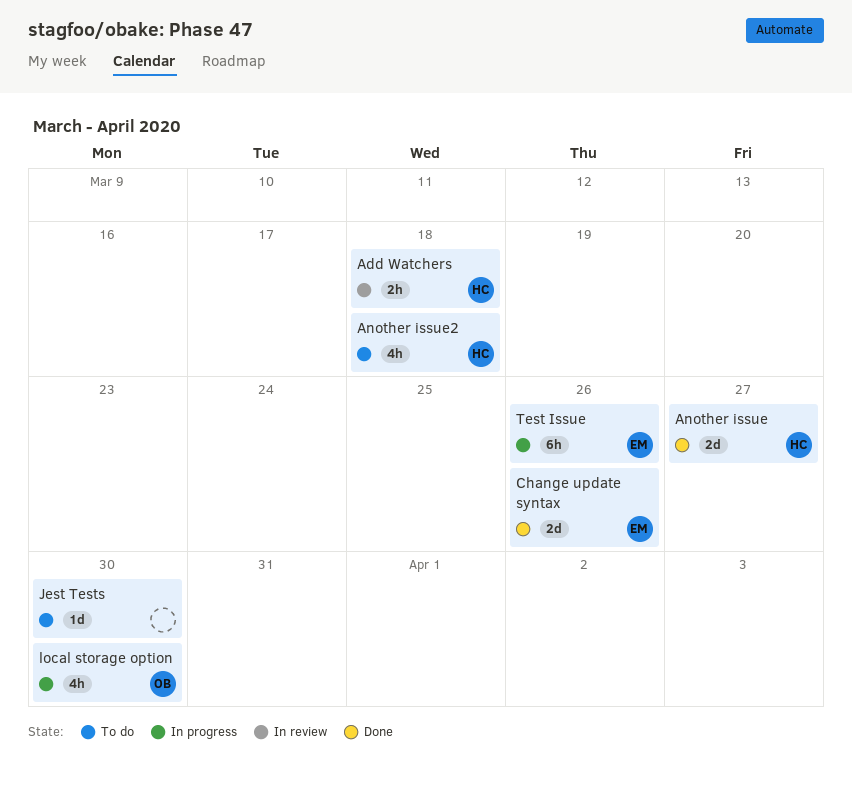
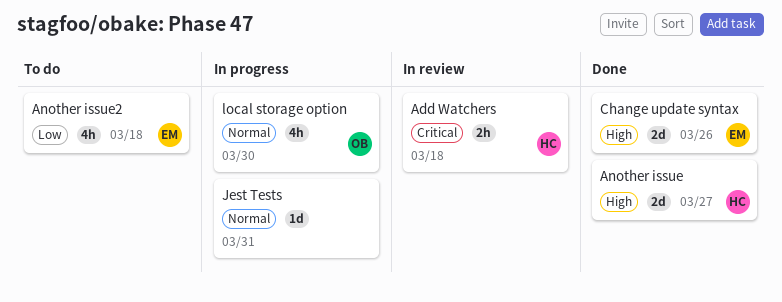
Another issue2, owner: HC -> EM
Jest Tests, status: To do -> In progress
Jest Tests, due: Mar 30 -> Mar 31
Test Issue: present -> none

